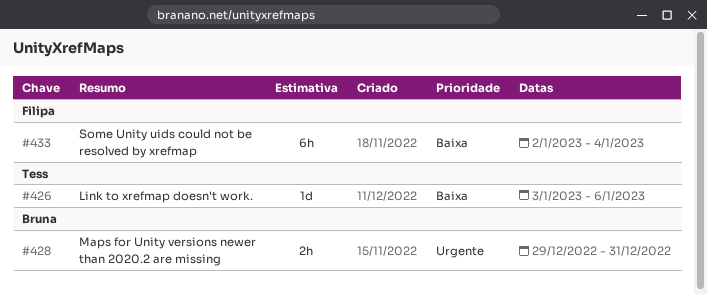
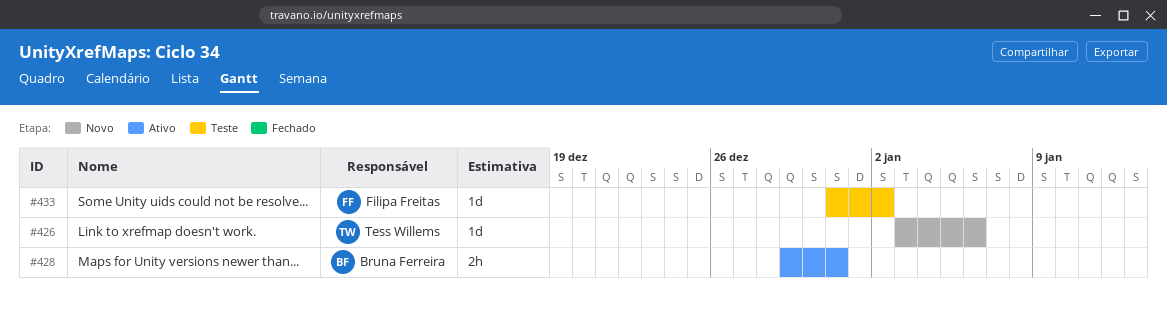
#433, estimate: 6h -> 1d
#433, start: Jan 2 -> Dec 31
#433, due: Jan 4 -> Jan 2

